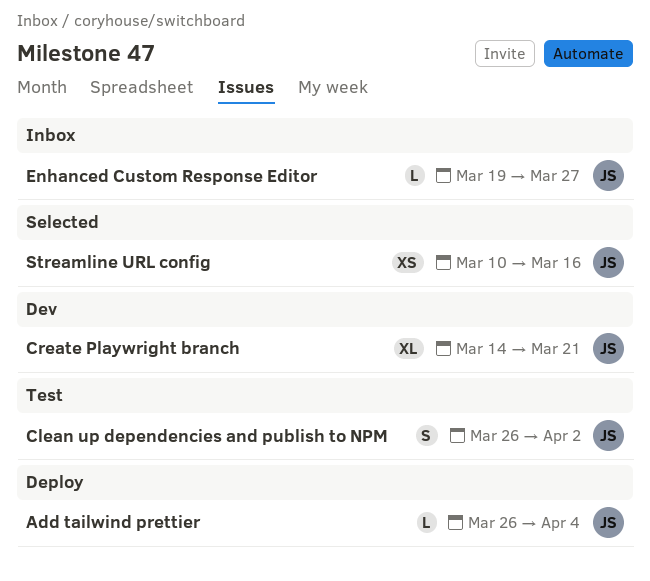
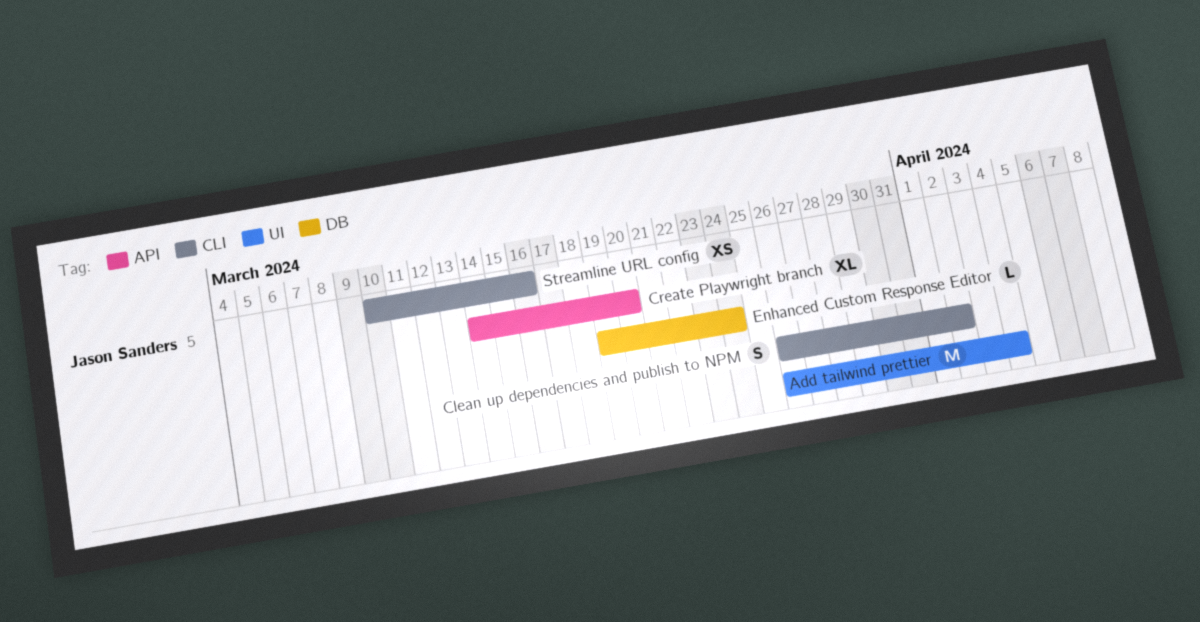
Add tailwind prettier, estimate: L -> M
Create Playwright branch, due: Mar 21 -> Mar 20
Enhanced Custom Response Editor, due: Mar 27 -> Mar 24

